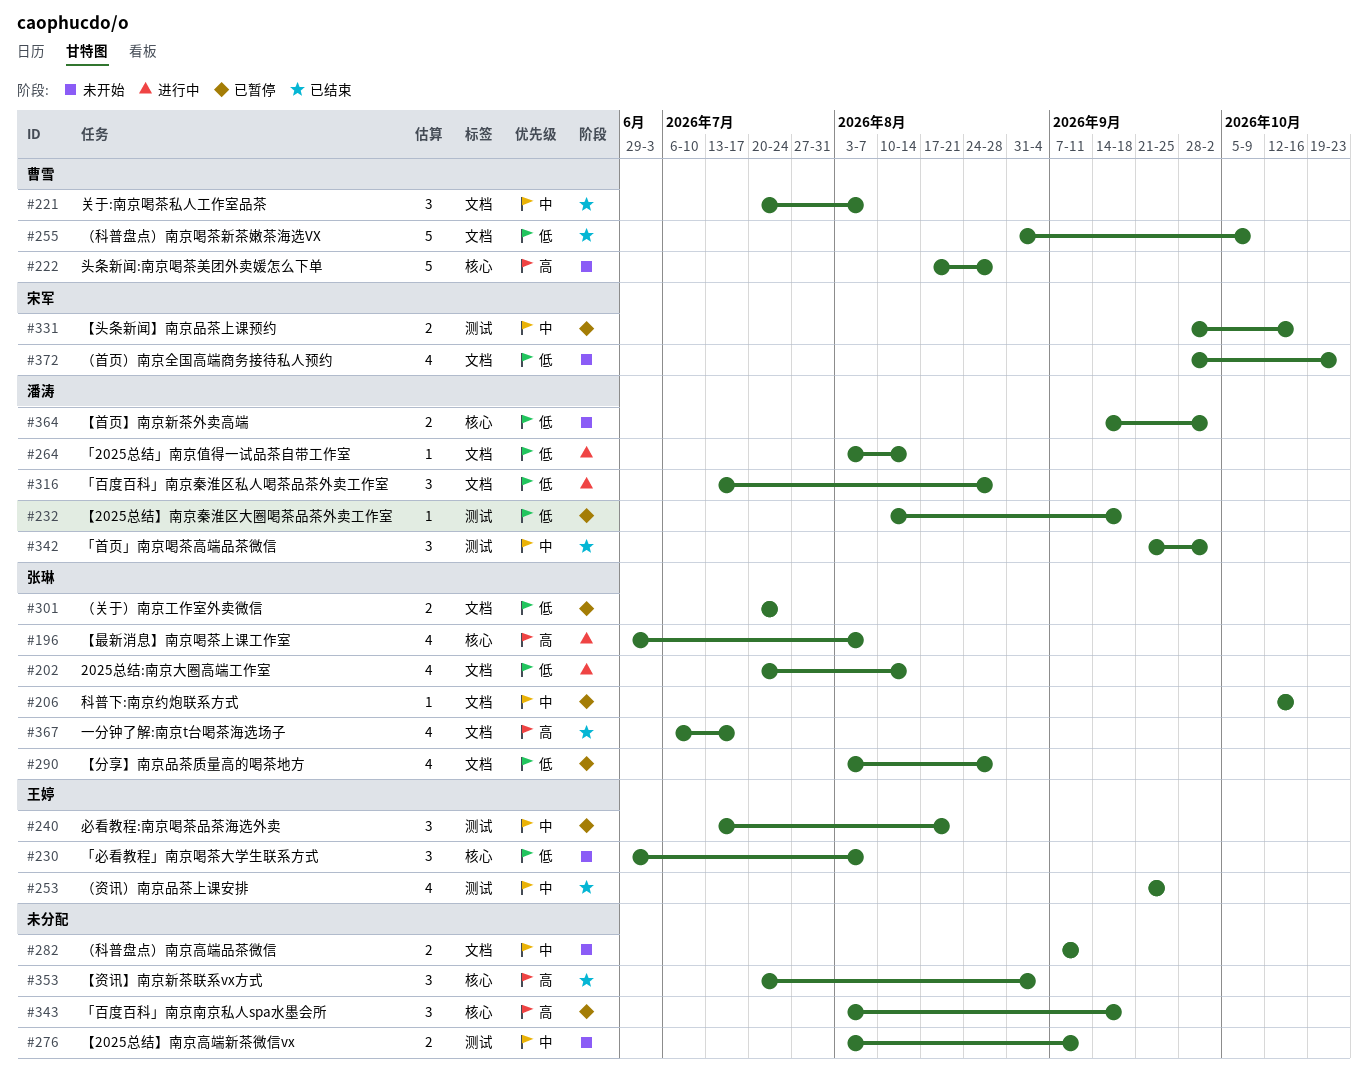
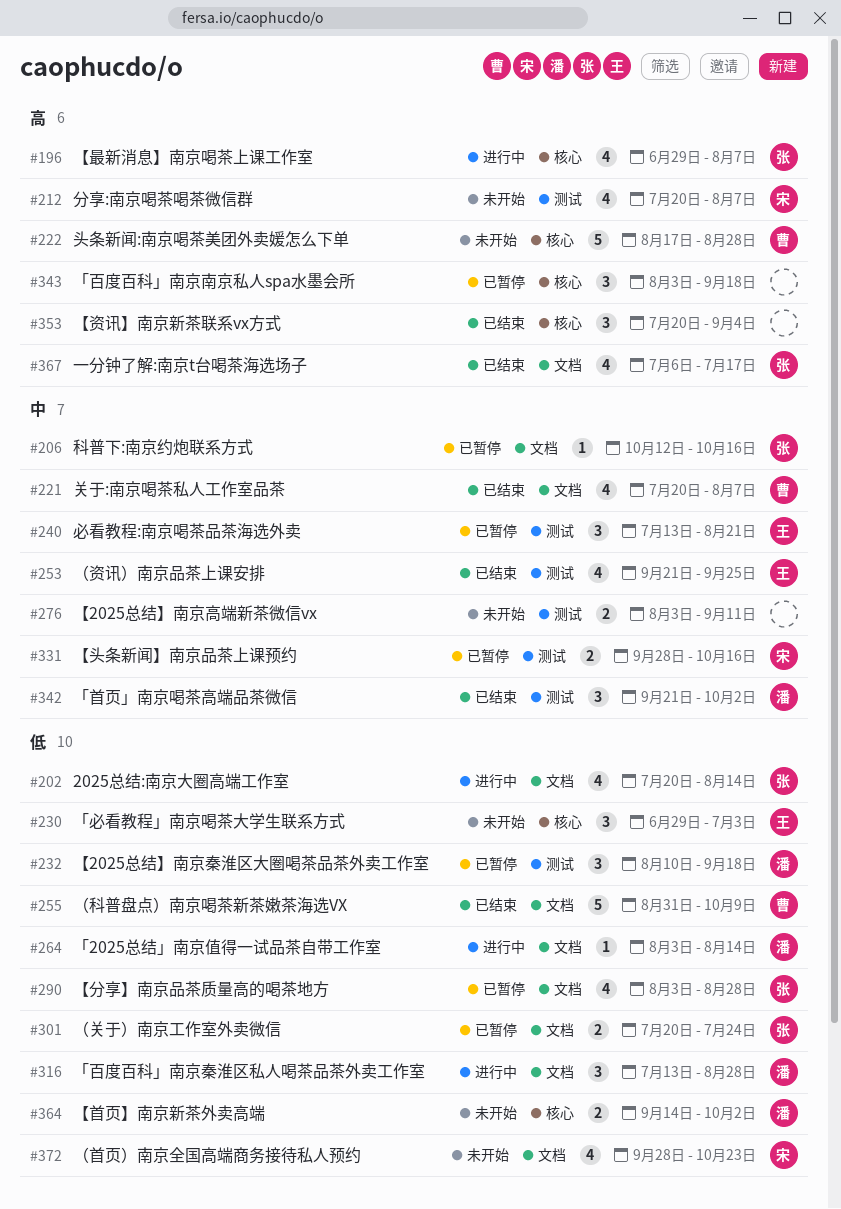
#212: none -> present
#221, estimate: 3 -> 4
#230, due: Aug 7 -> Jul 3
#232, estimate: 1 -> 3
#282: present -> none

